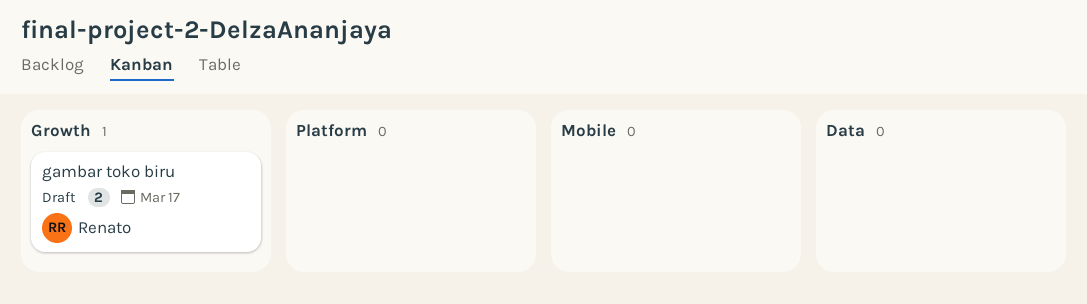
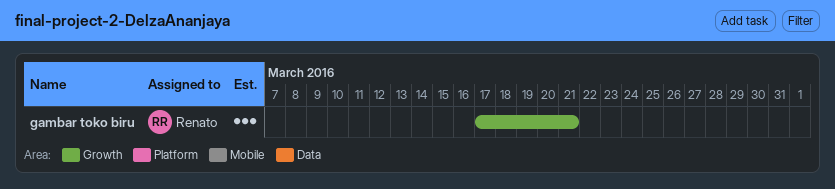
gambar toko biru, estimate: 2 -> 3
gambar toko biru, due: Mar 17 -> Mar 21

